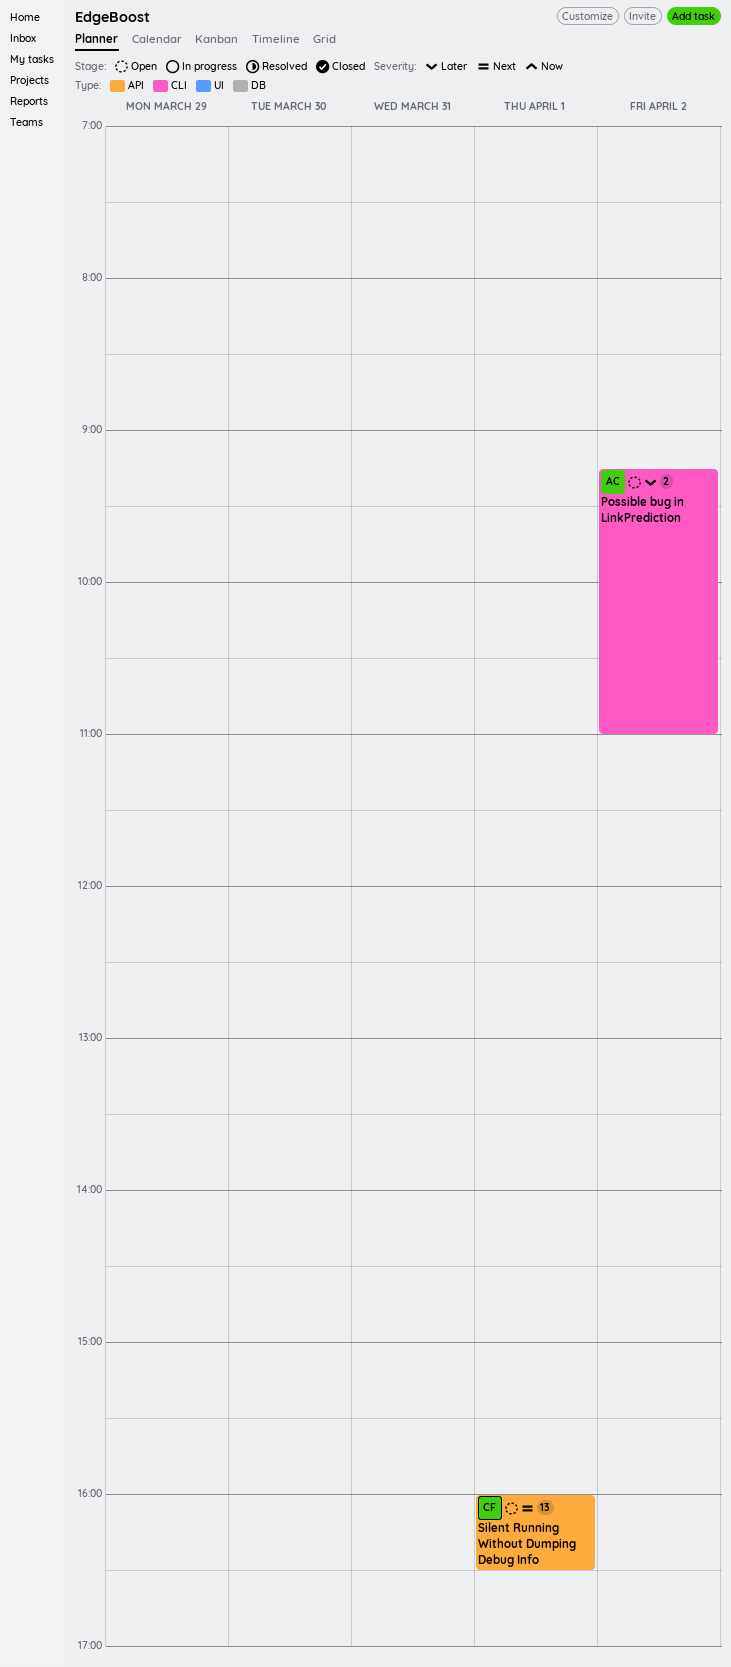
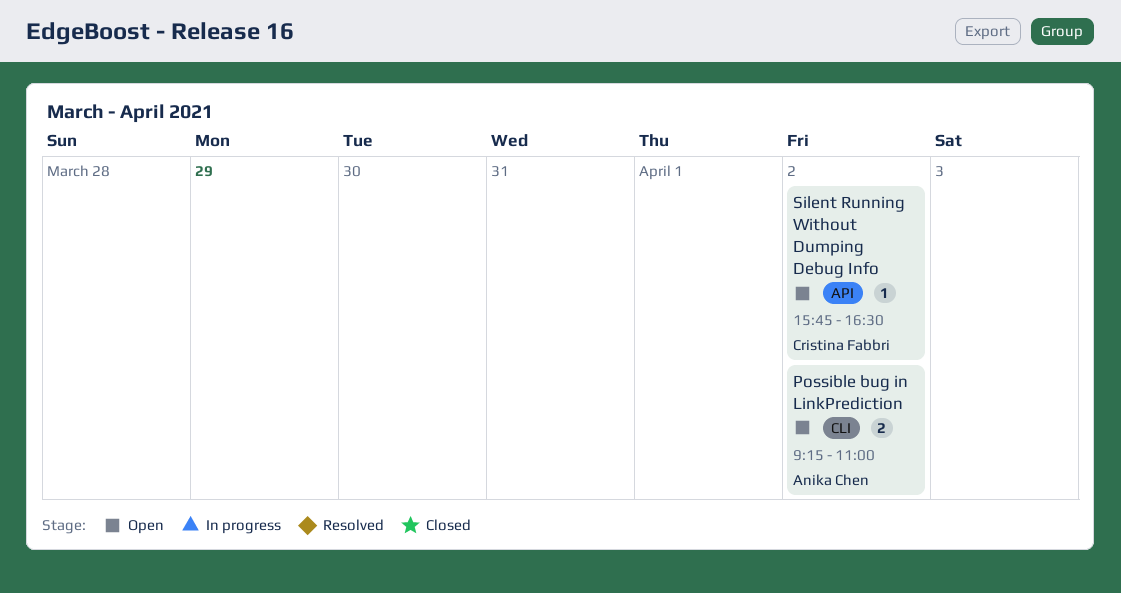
Silent Running Without Dumping Debug Info, estimate: 13 -> 1
Silent Running Without Dumping Debug Info, day: Apr 1 -> Apr 2
Silent Running Without Dumping Debug Info, begins: 16:00 -> 15:45

